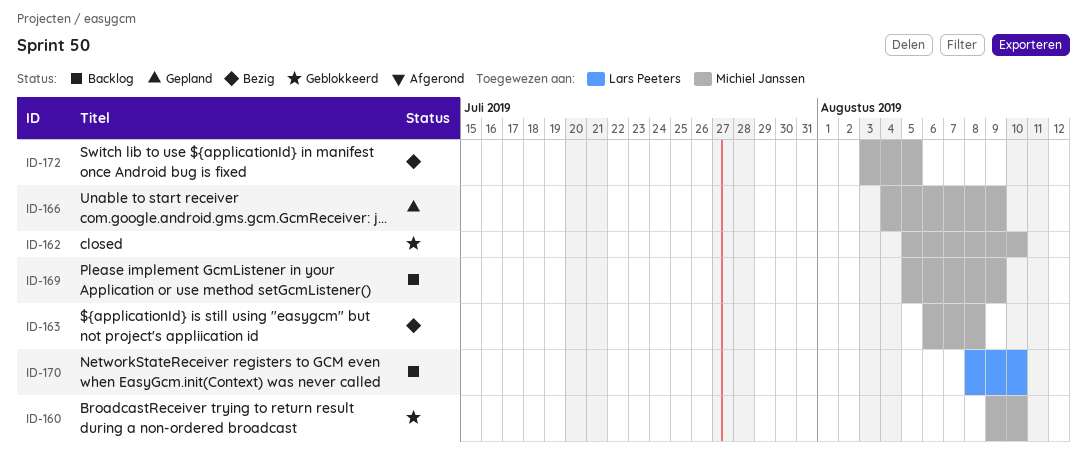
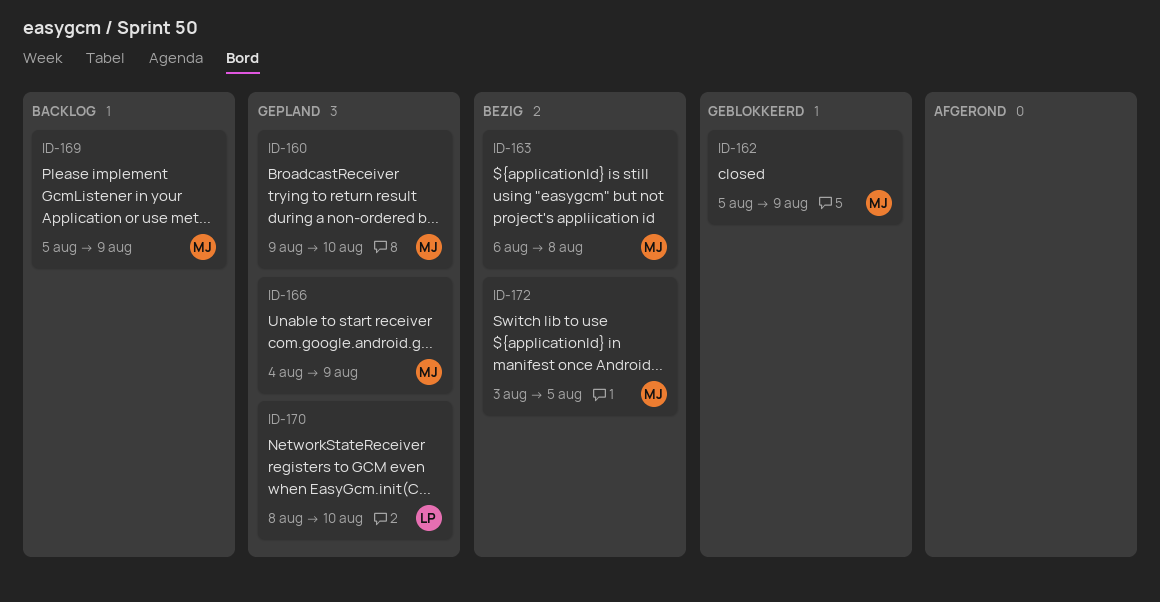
ID-160, status: Geblokkeerd -> Gepland
ID-162, due: Aug 10 -> Aug 9
ID-170, status: Backlog -> Gepland

